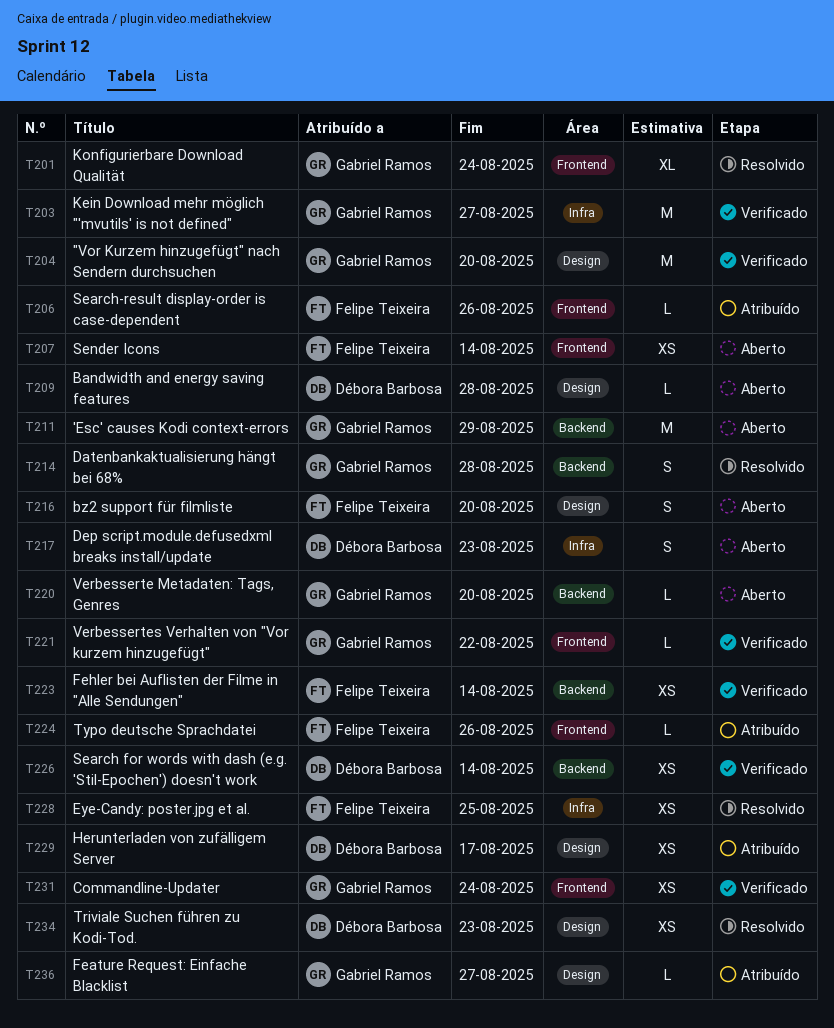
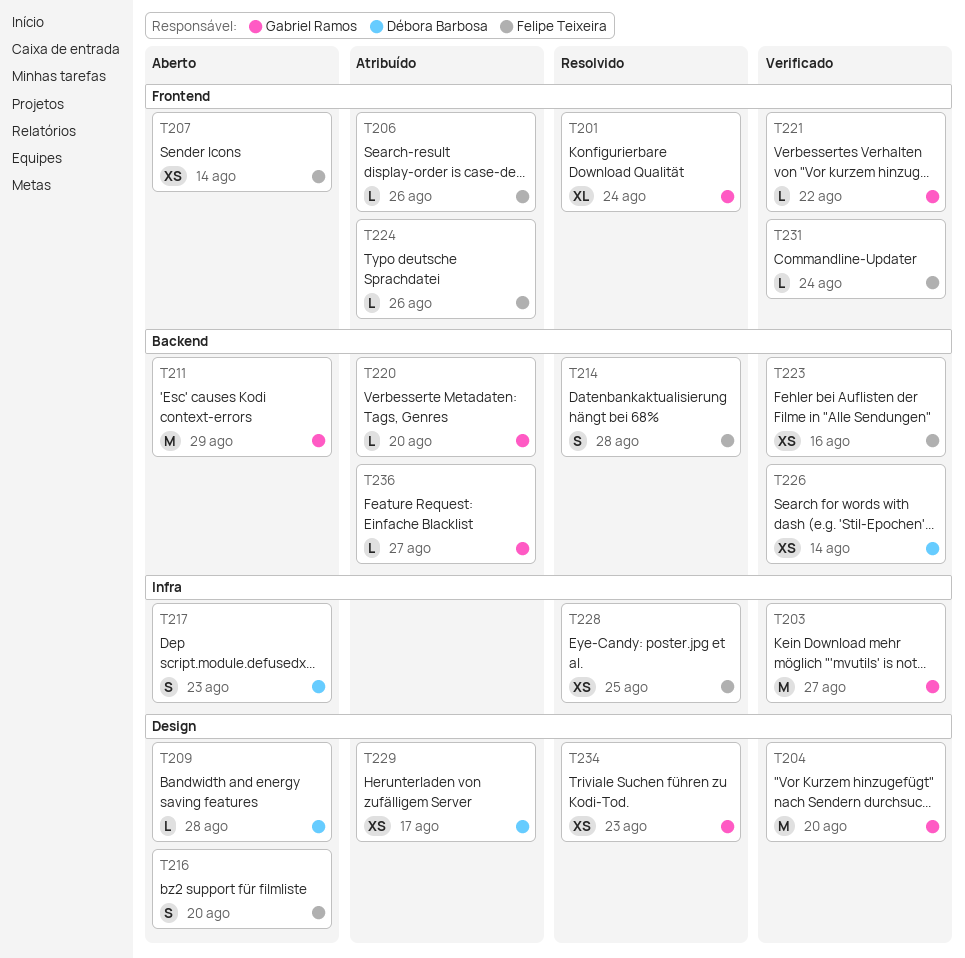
T214, owner: Gabriel Ramos -> Felipe Teixeira
T220, status: Aberto -> Atribuído
T223, due: Aug 14 -> Aug 16
T231, owner: Gabriel Ramos -> Felipe Teixeira
T231, estimate: XS -> L
T234, owner: Débora Barbosa -> Gabriel Ramos
T236, label: Design -> Backend

